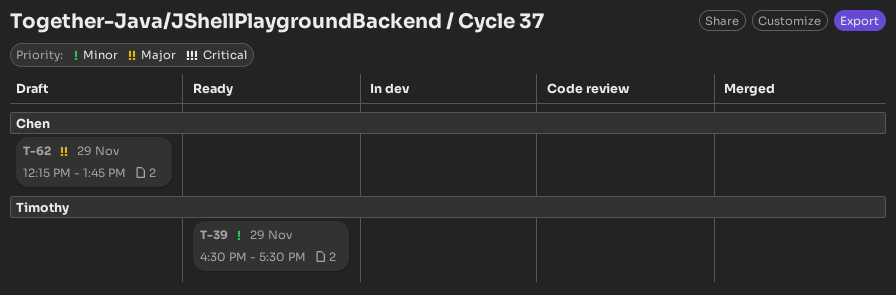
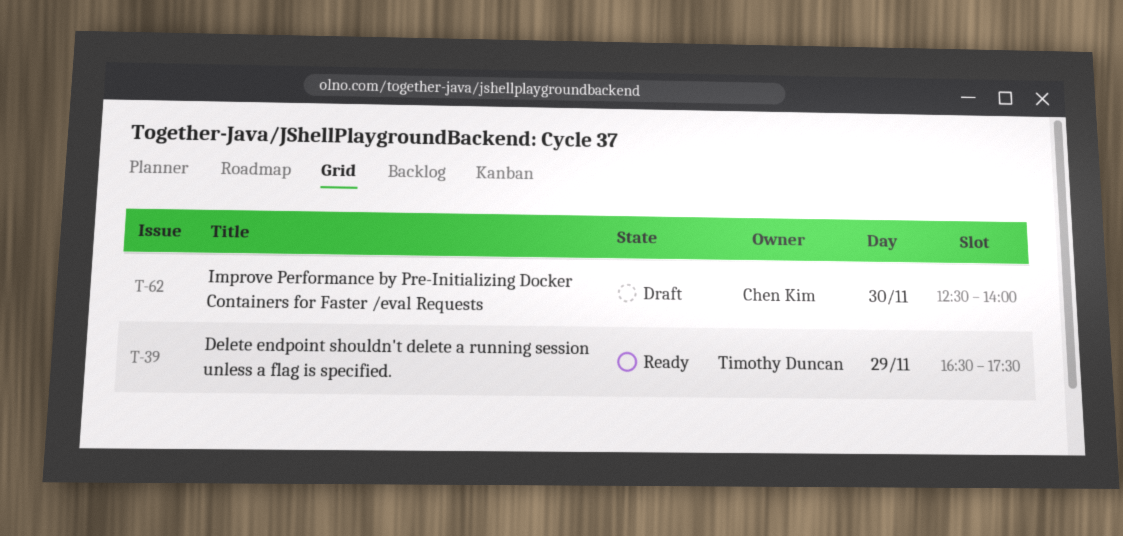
T-62, day: Nov 29 -> Nov 30
T-62, begins: 12:15 -> 12:30
T-62, ends: 13:45 -> 14:00

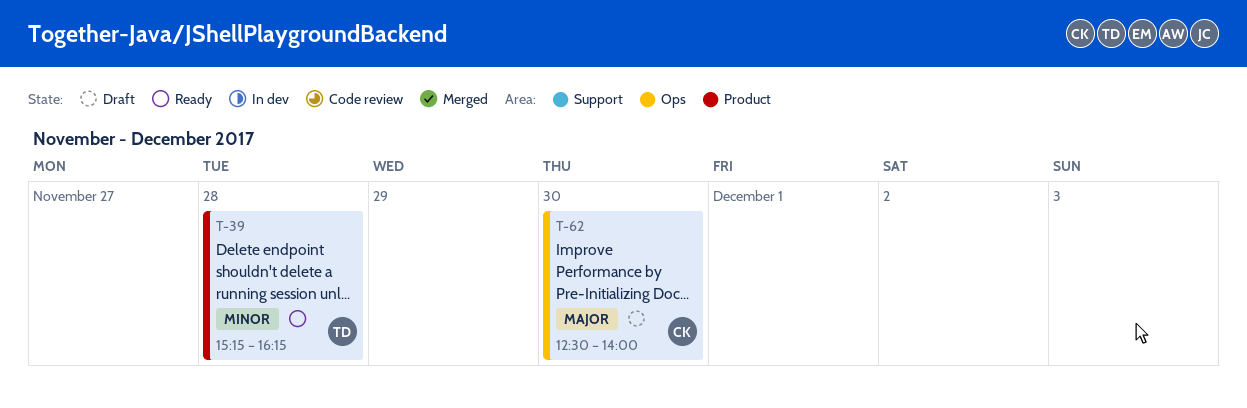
T-39, day: Nov 29 -> Nov 28
T-39, begins: 16:30 -> 15:15
T-39, ends: 17:30 -> 16:15

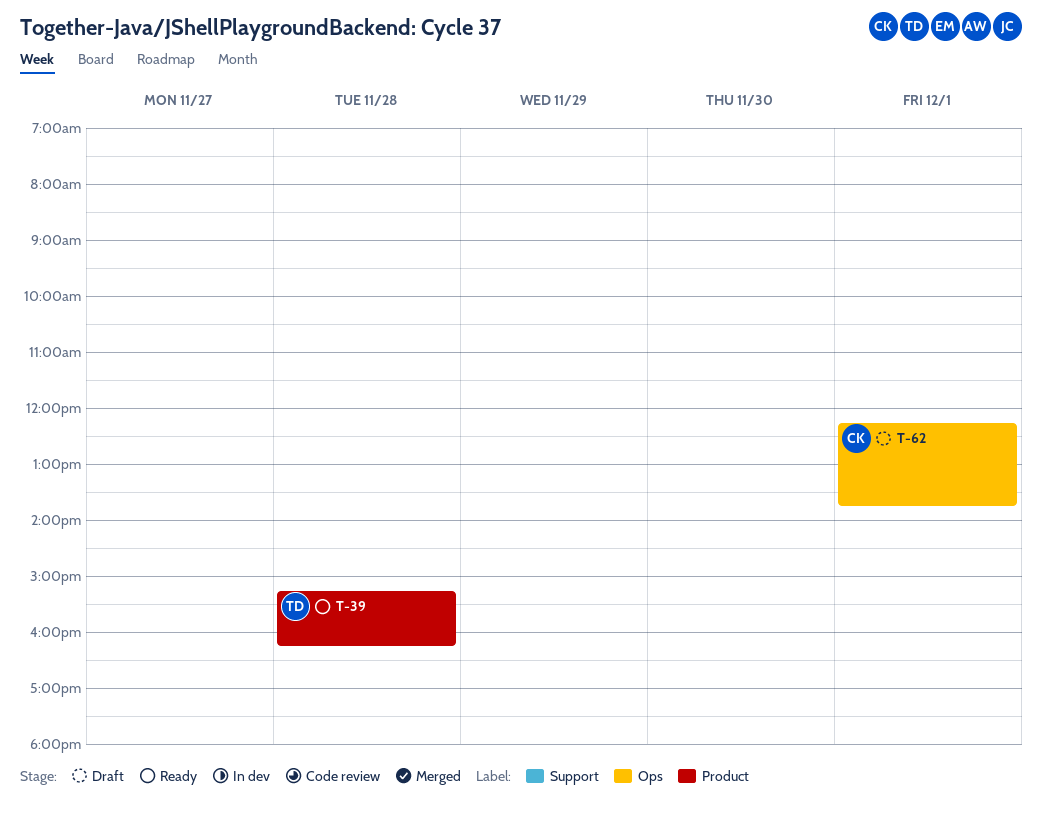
T-62, day: Nov 30 -> Dec 1
T-62, begins: 12:30 -> 12:15
T-62, ends: 14:00 -> 13:45

